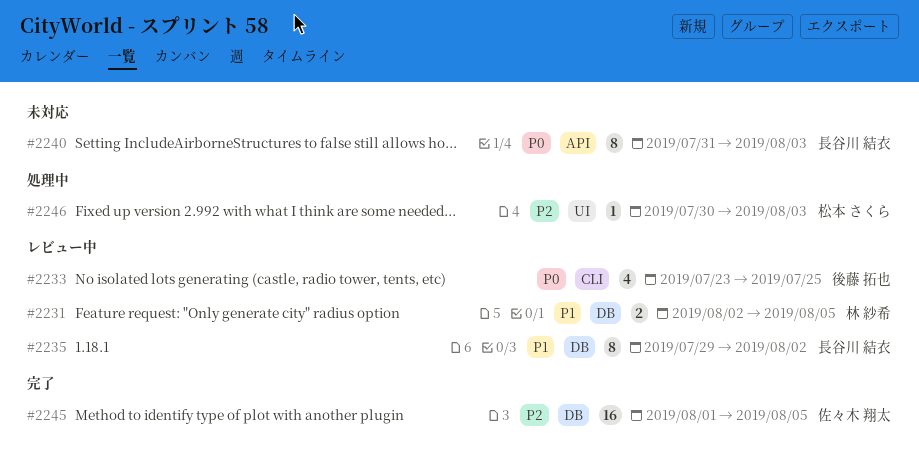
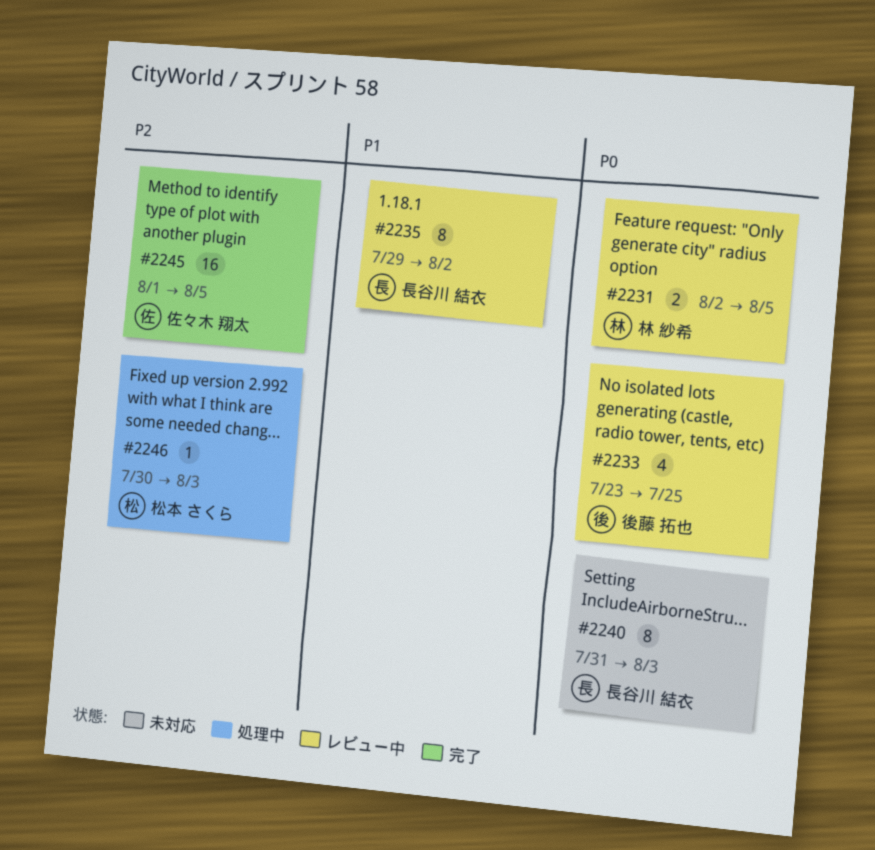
#2231, priority: P1 -> P0

